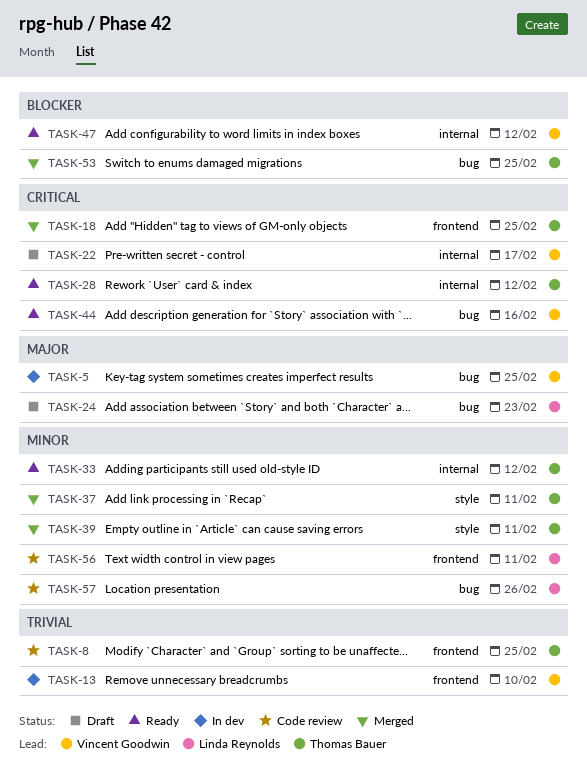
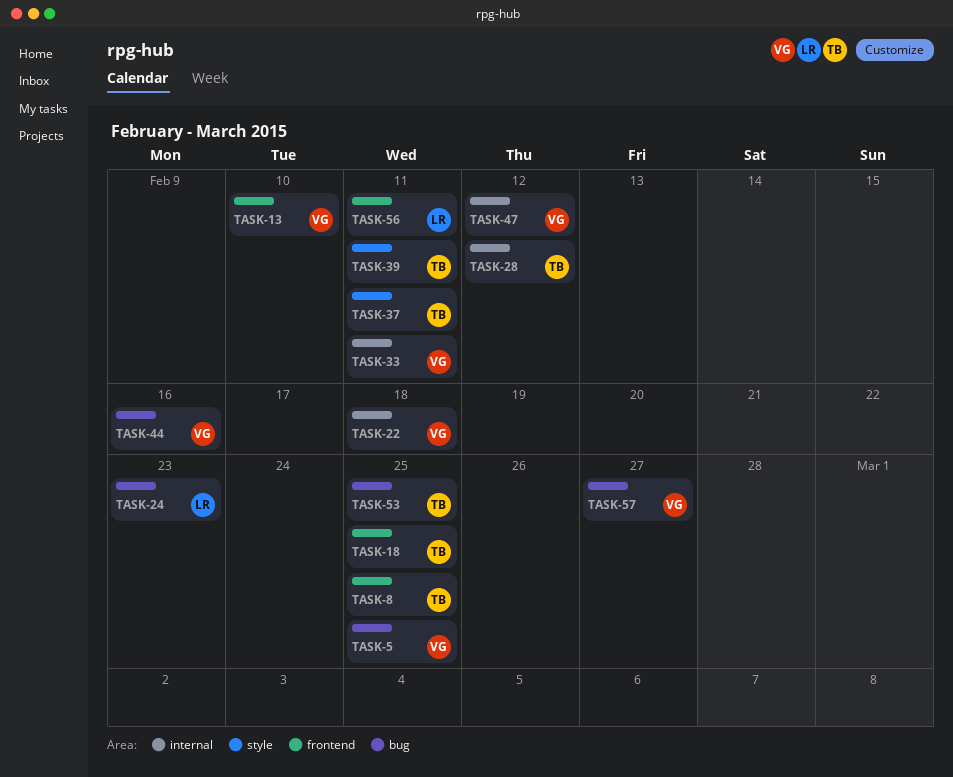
TASK-22, due: Feb 17 -> Feb 18
TASK-33, owner: Thomas Bauer -> Vincent Goodwin
TASK-33, due: Feb 12 -> Feb 11
TASK-57, owner: Linda Reynolds -> Vincent Goodwin
TASK-57, due: Feb 26 -> Feb 27

